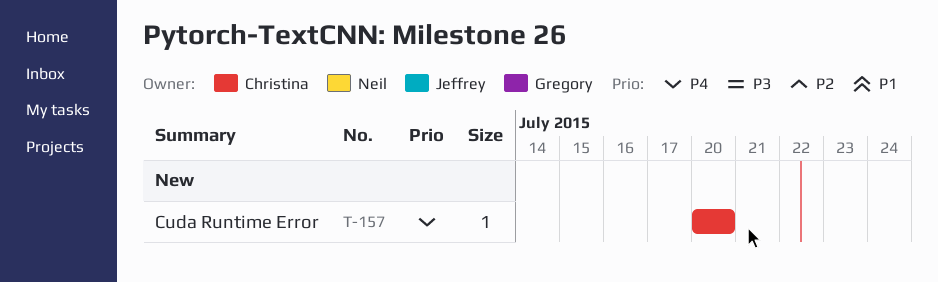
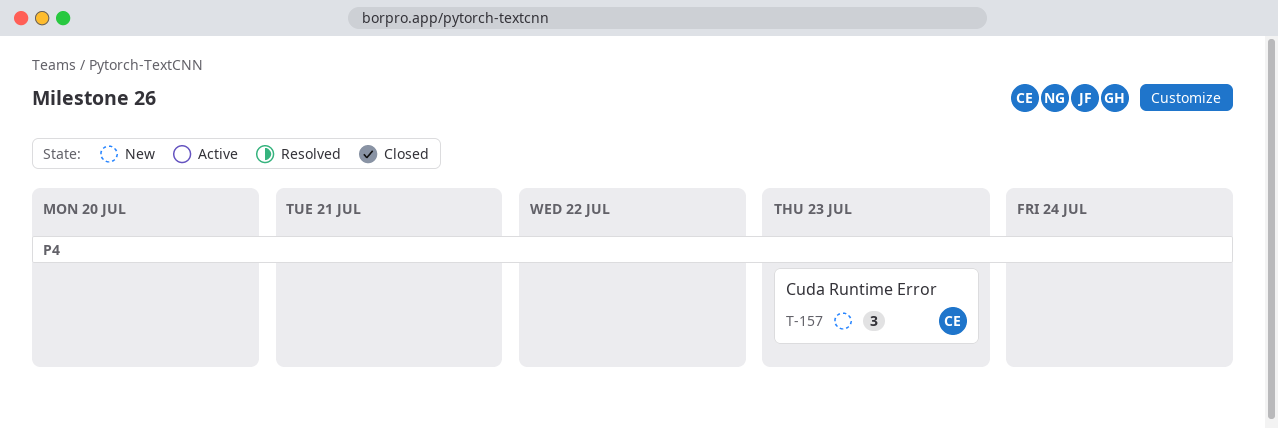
T-157, estimate: 1 -> 3
T-157, due: Jul 20 -> Jul 23

